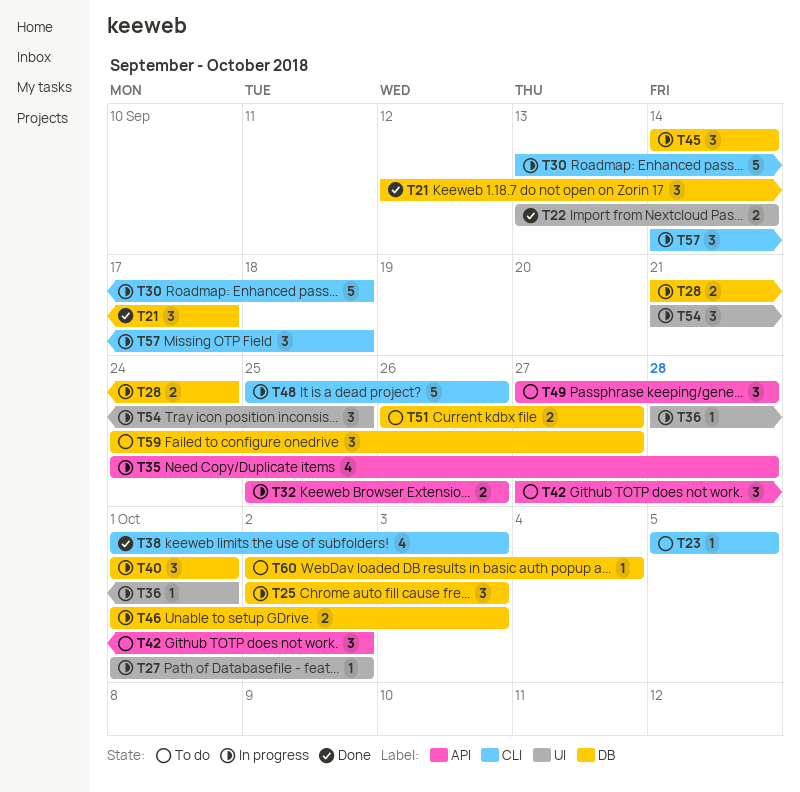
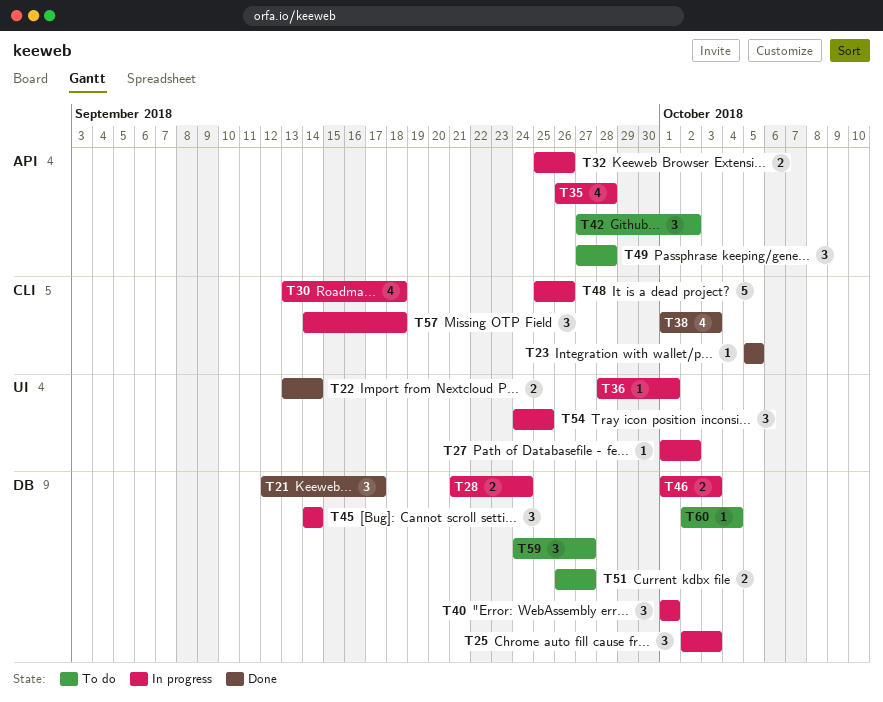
T23, status: To do -> Done
T30, estimate: 5 -> 4
T35, start: Sep 24 -> Sep 26
T54, start: Sep 21 -> Sep 24

